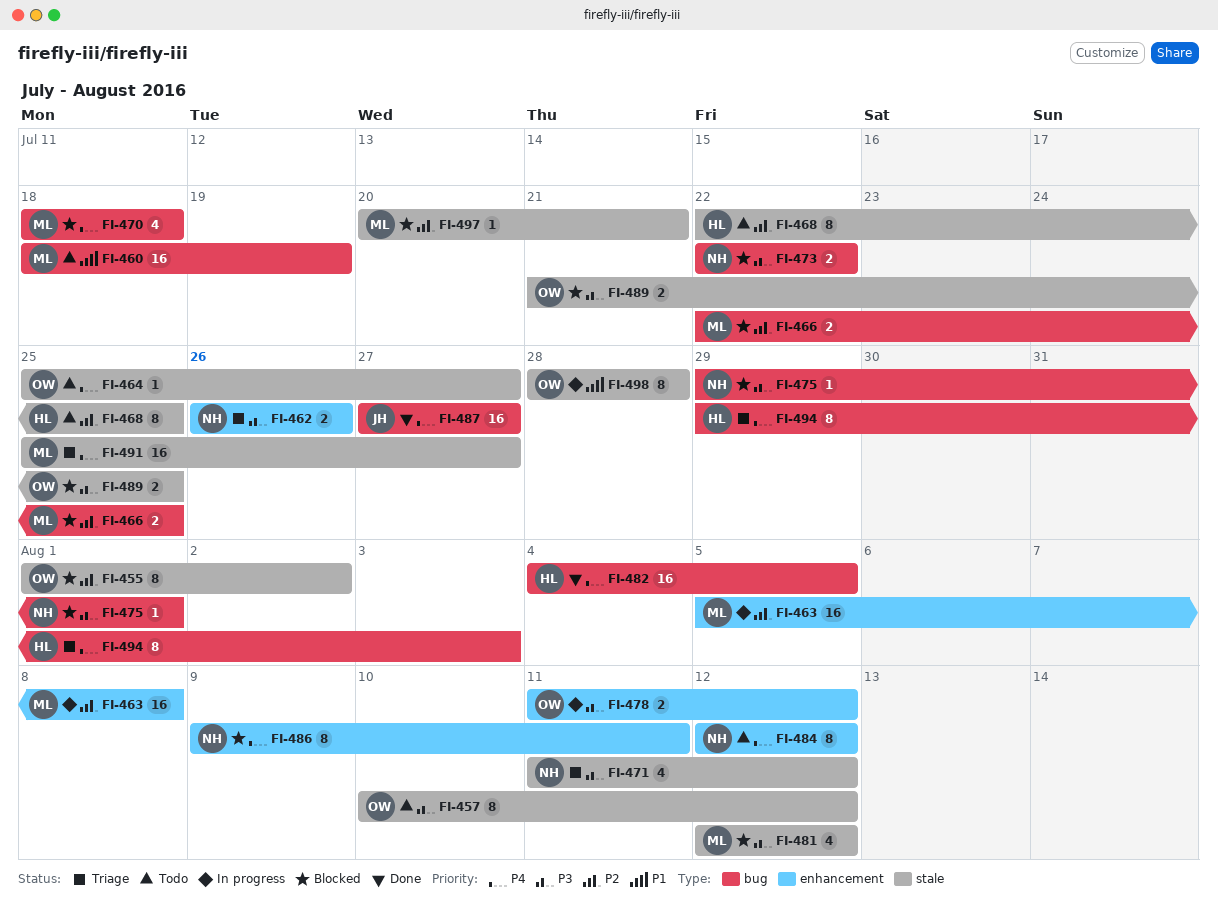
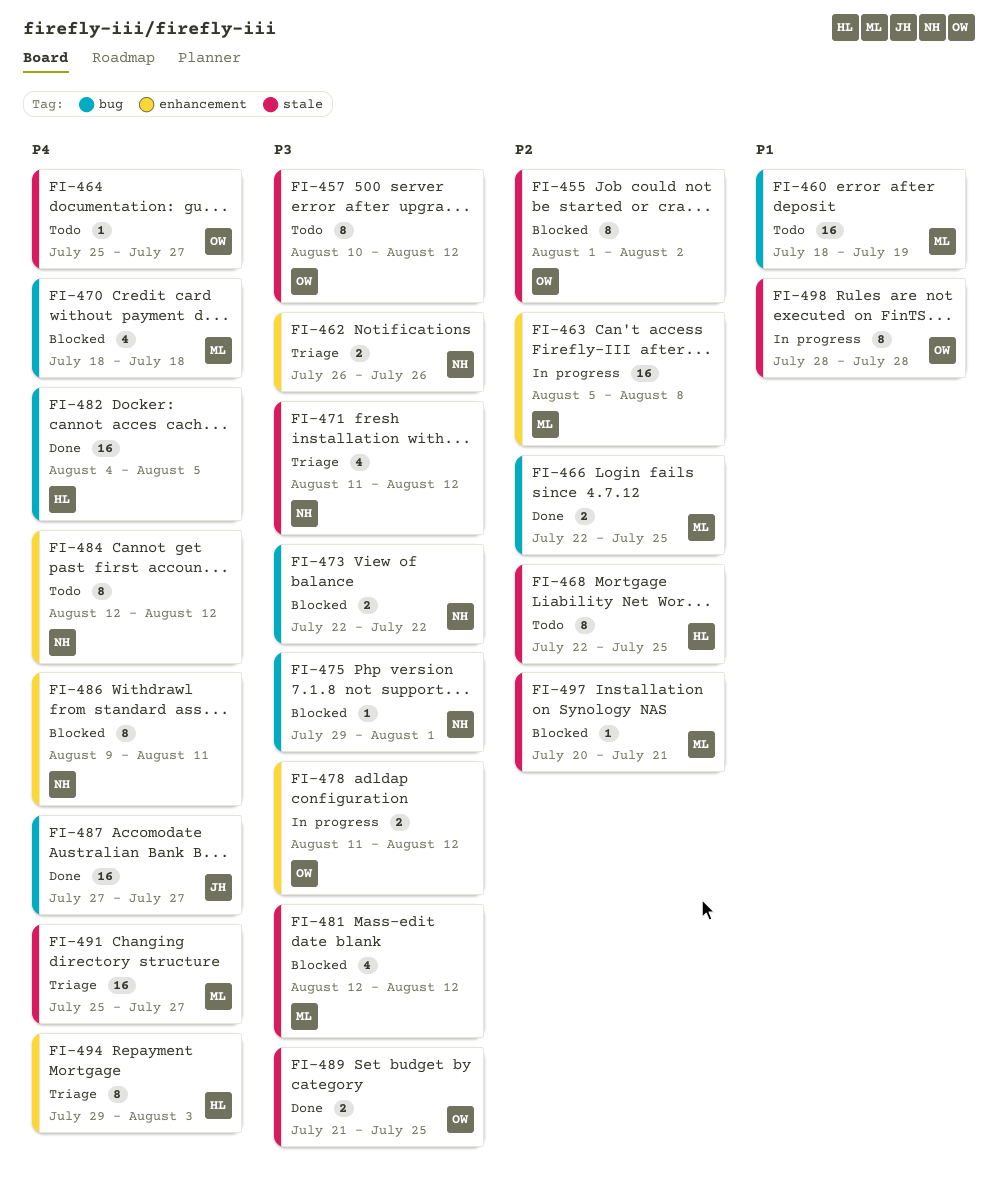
FI-466, status: Blocked -> Done
FI-489, status: Blocked -> Done
FI-494, label: bug -> enhancement

